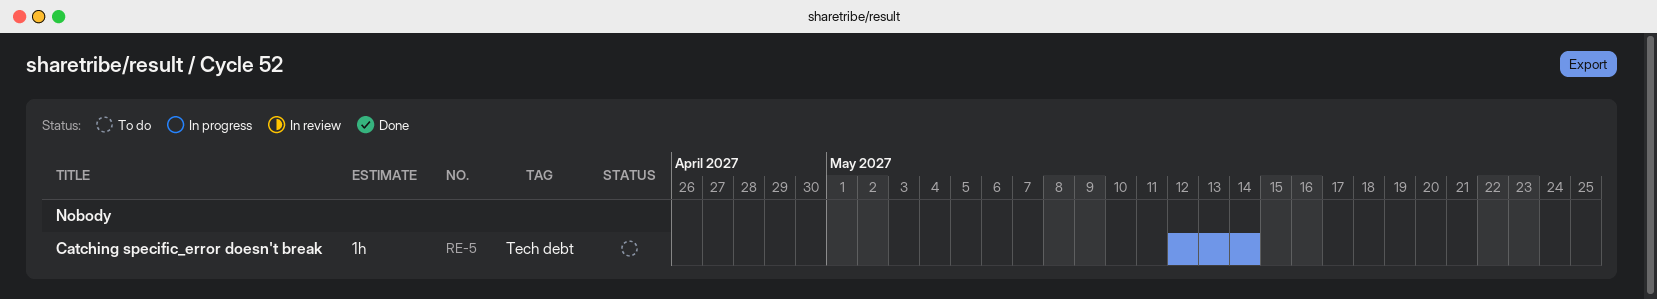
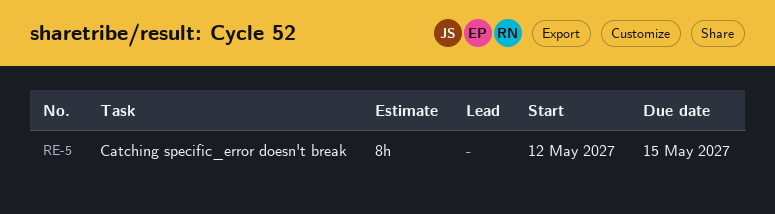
RE-5, estimate: 1h -> 8h
RE-5, due: May 14 -> May 15

